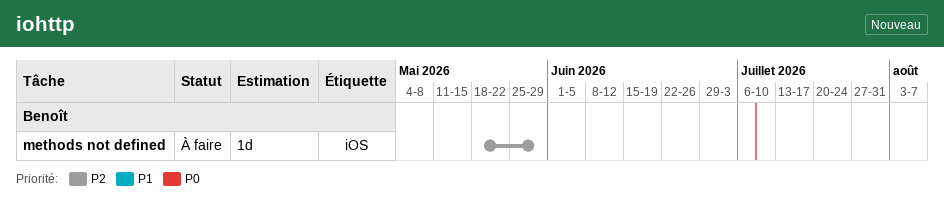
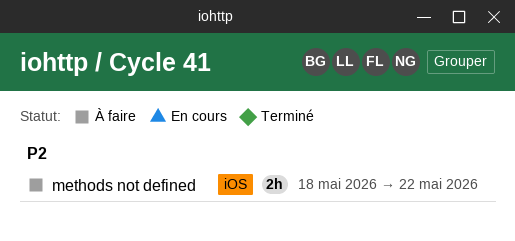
methods not defined, estimate: 1d -> 2h
methods not defined, due: May 29 -> May 22

